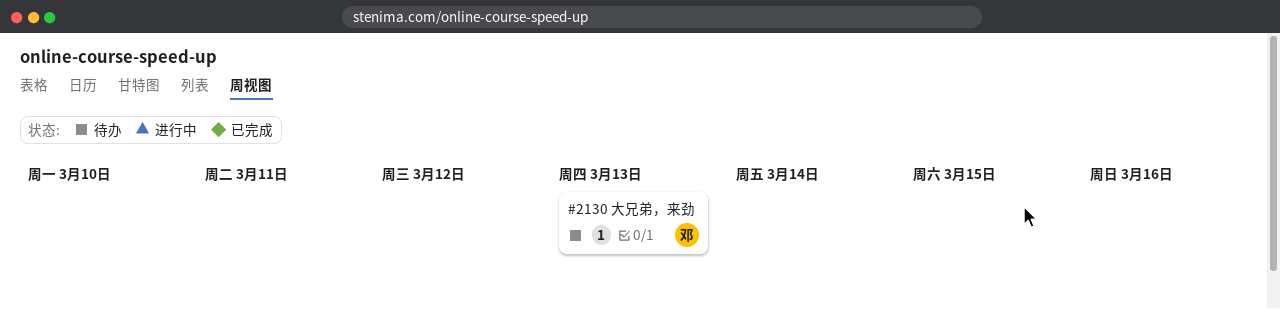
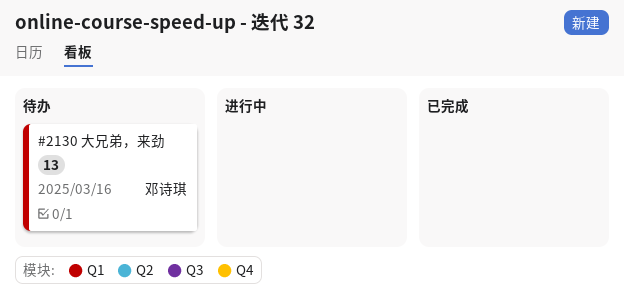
#2130, estimate: 1 -> 13
#2130, due: Mar 13 -> Mar 16

